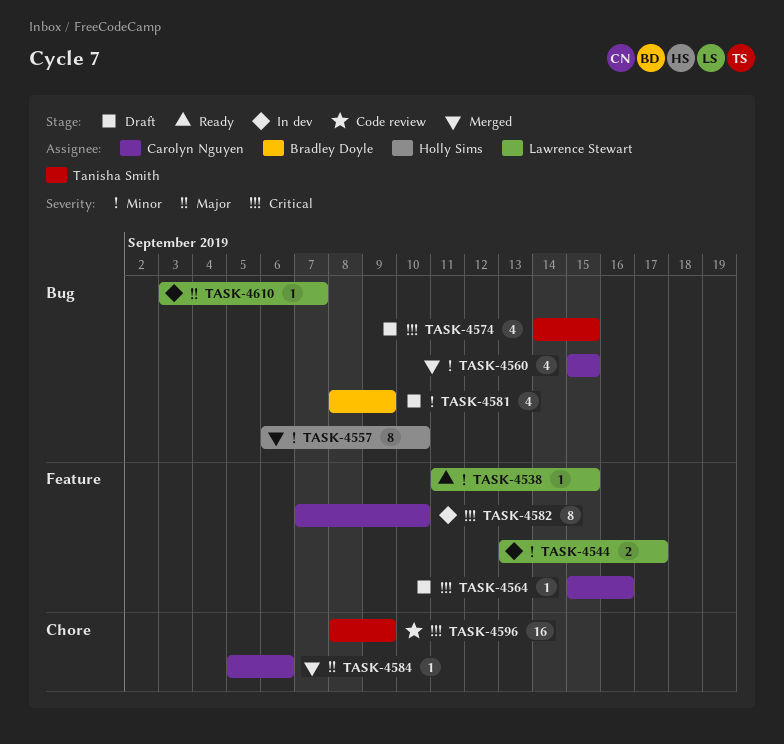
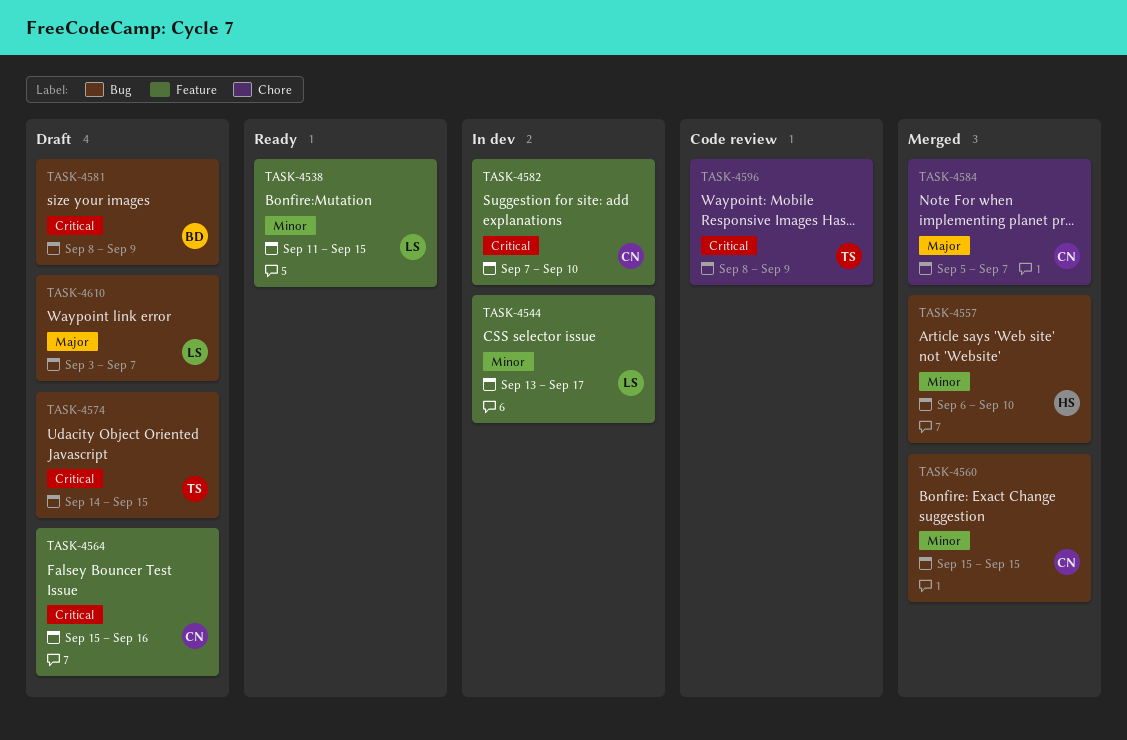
TASK-4581, priority: Minor -> Critical
TASK-4584, due: Sep 6 -> Sep 7
TASK-4610, status: In dev -> Draft

